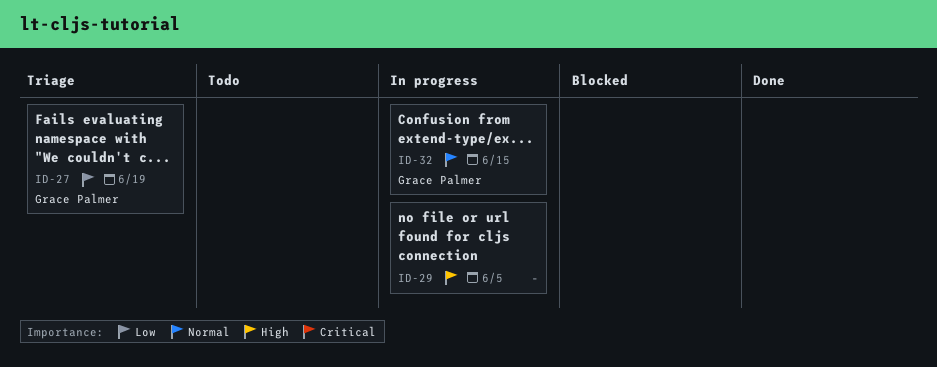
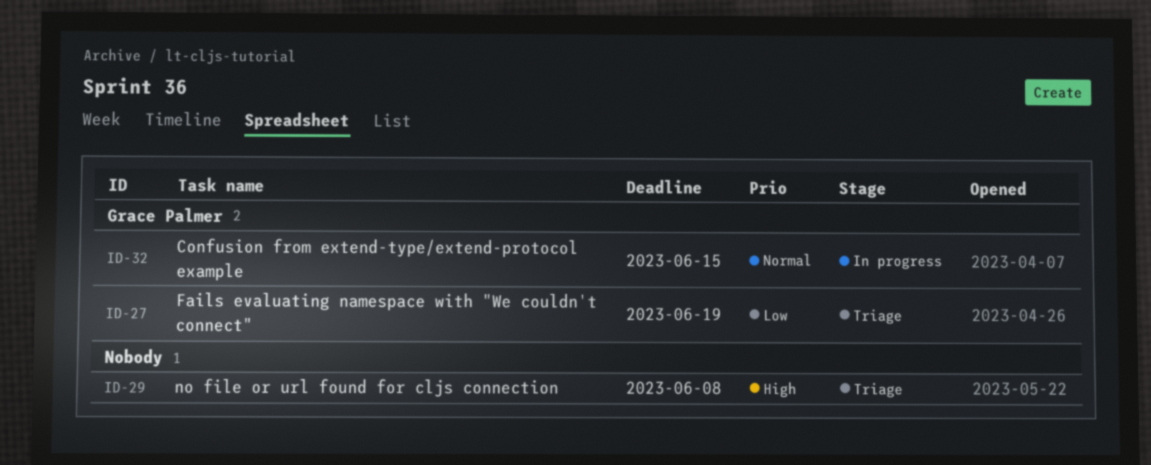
ID-29, status: In progress -> Triage
ID-29, due: Jun 5 -> Jun 8

